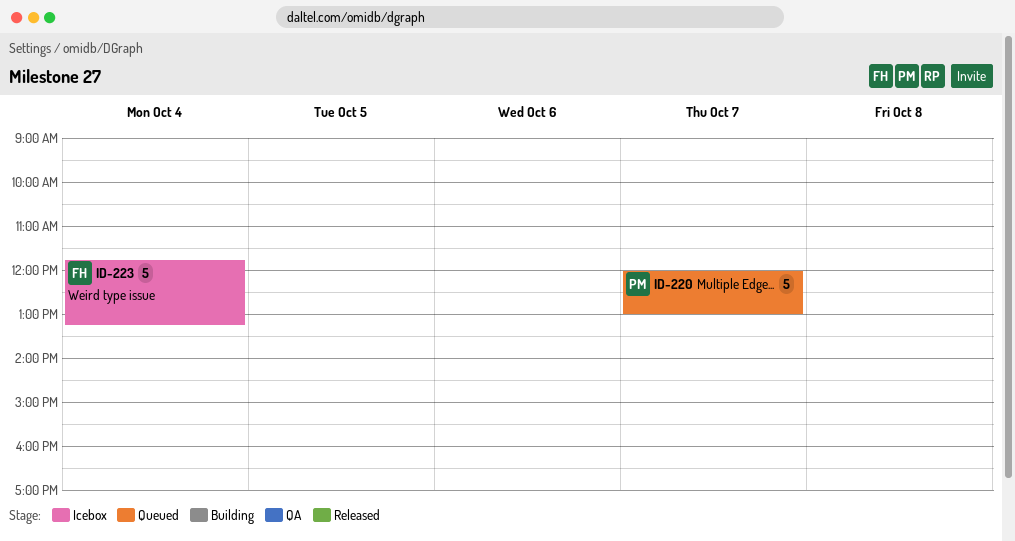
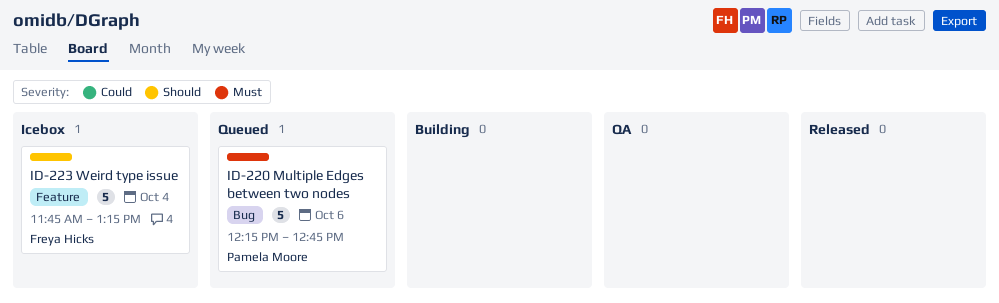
ID-220, day: Oct 7 -> Oct 6
ID-220, begins: 12:00 -> 12:15
ID-220, ends: 13:00 -> 12:45

